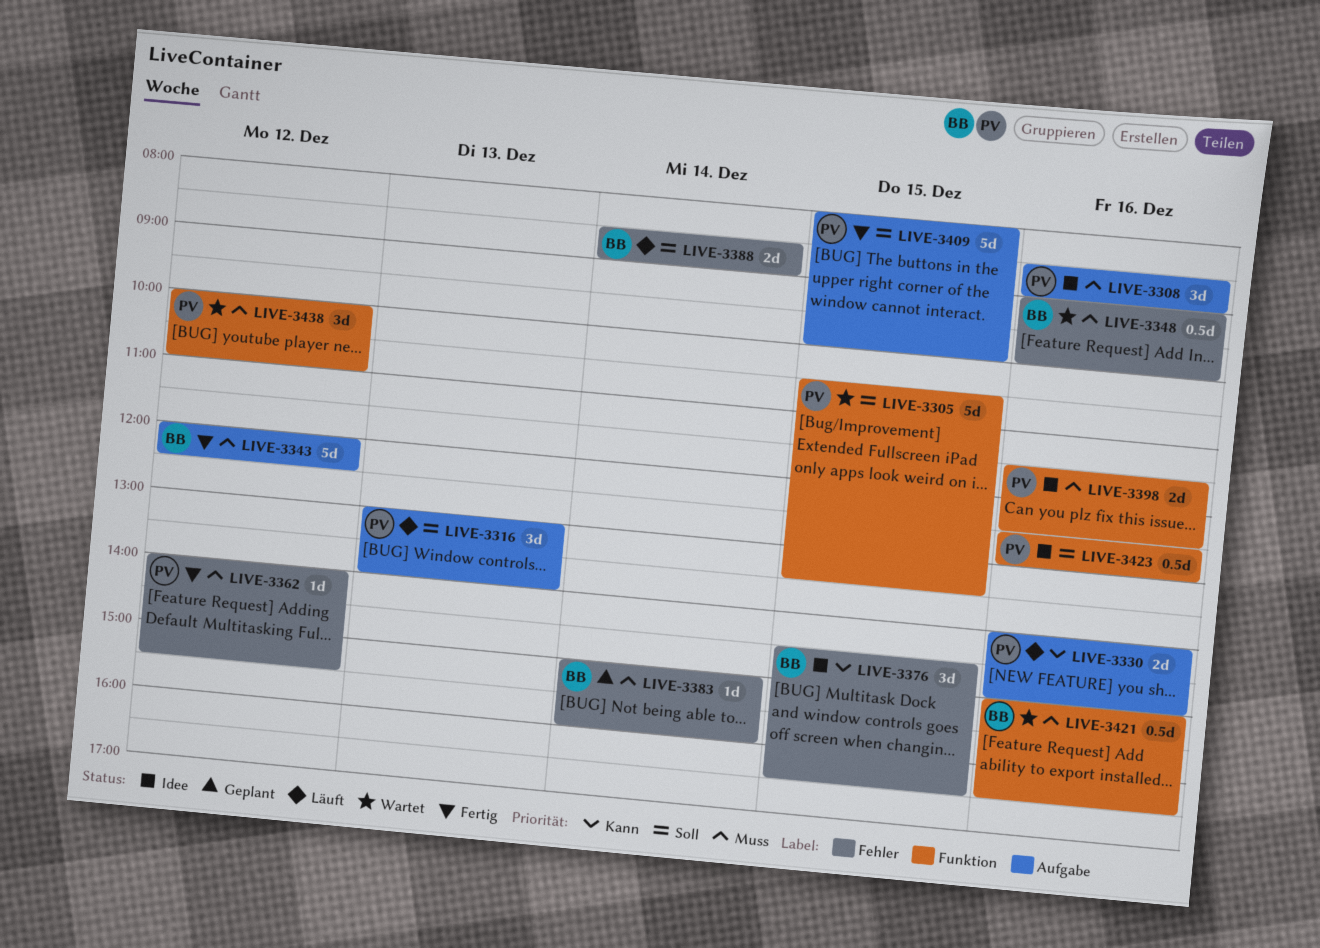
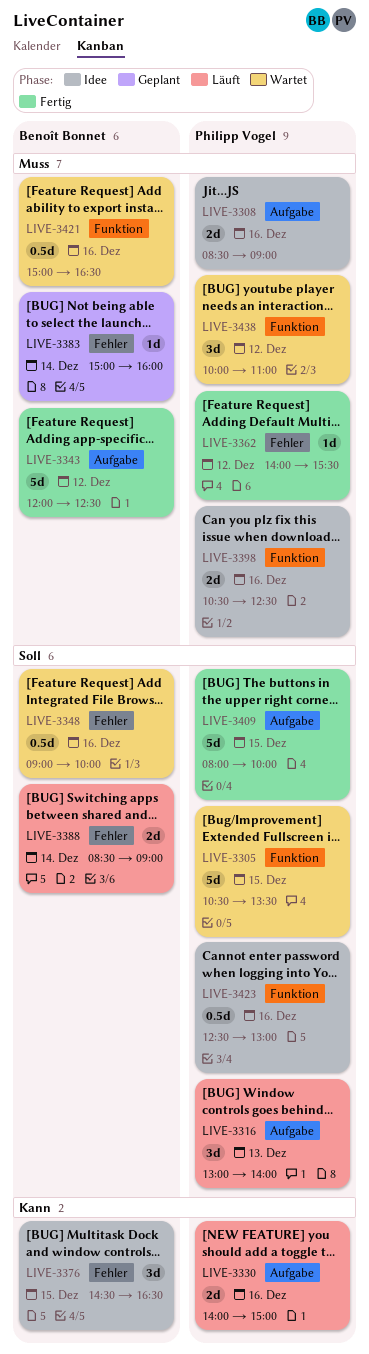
LIVE-3308, estimate: 3d -> 2d
LIVE-3348, priority: Muss -> Soll
LIVE-3398, begins: 11:30 -> 10:30

